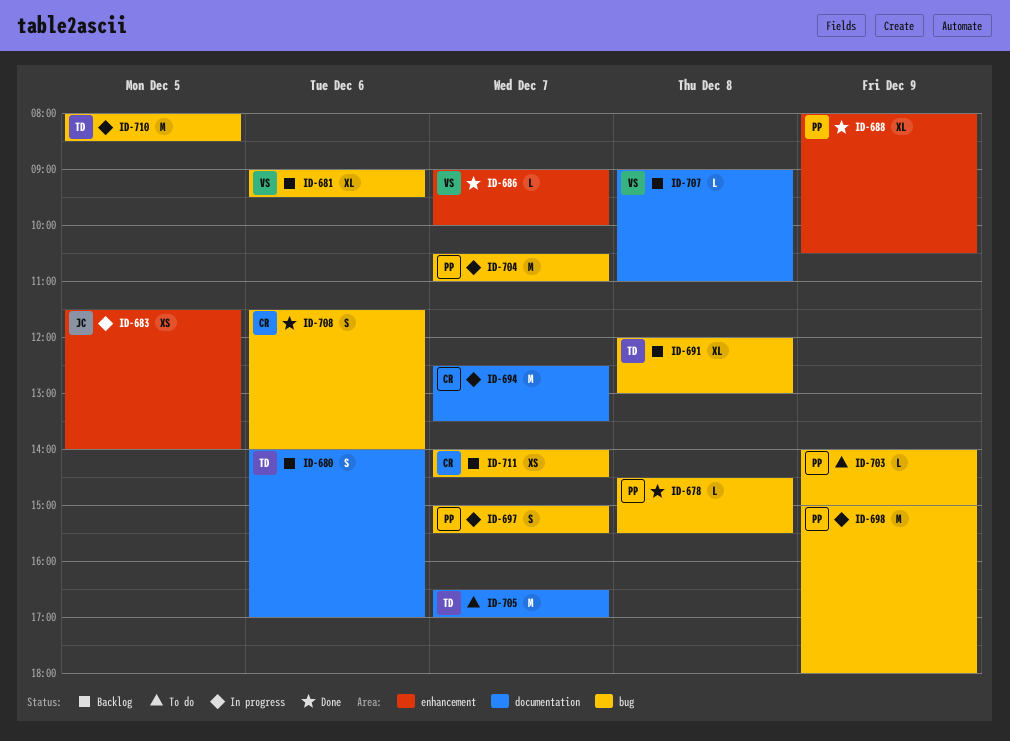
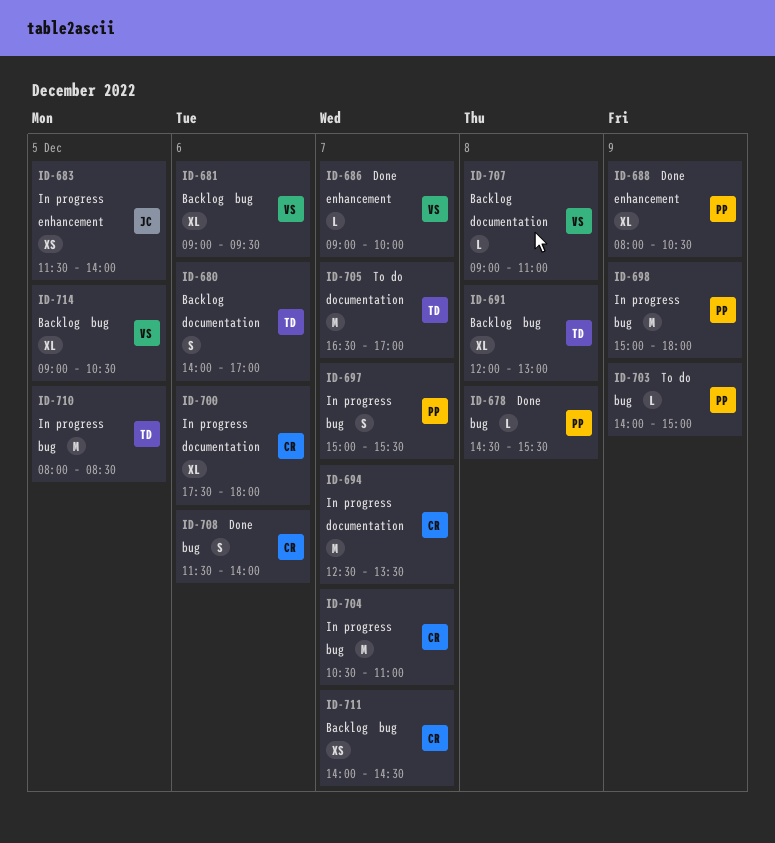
ID-700: none -> present
ID-704, owner: PP -> CR
ID-714: none -> present

